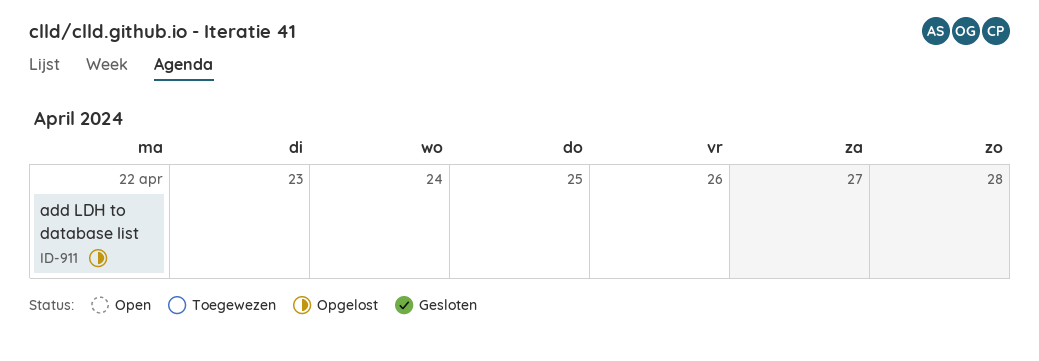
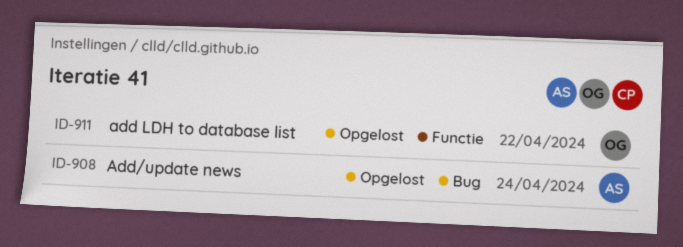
ID-908: none -> present

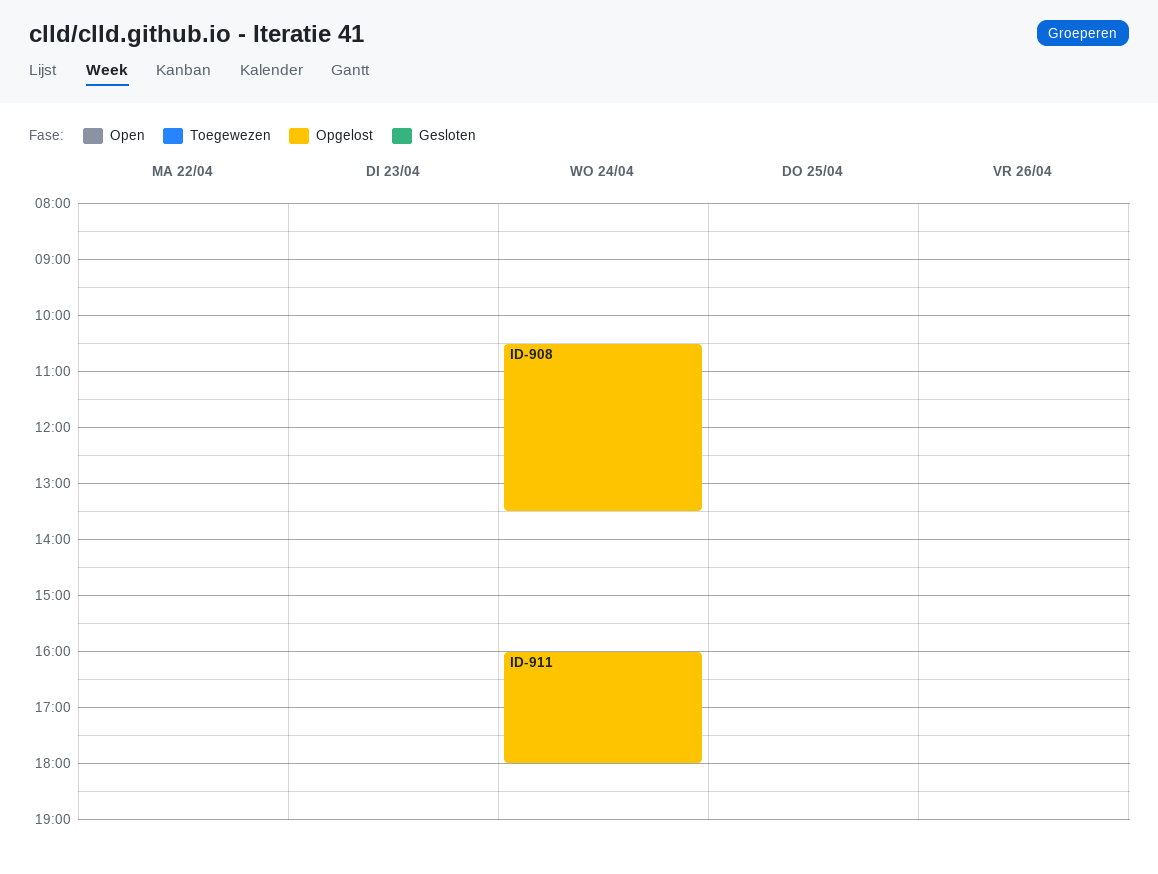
ID-911, day: Apr 22 -> Apr 24

